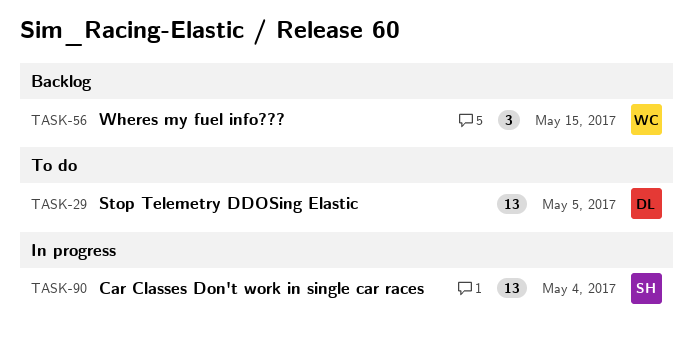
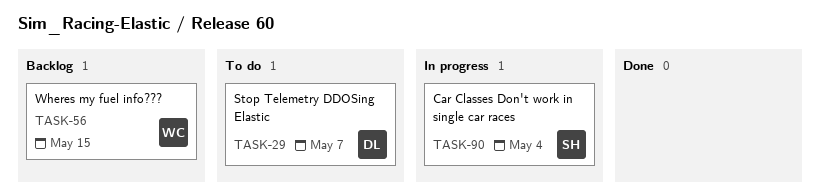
TASK-29, due: May 5 -> May 7

